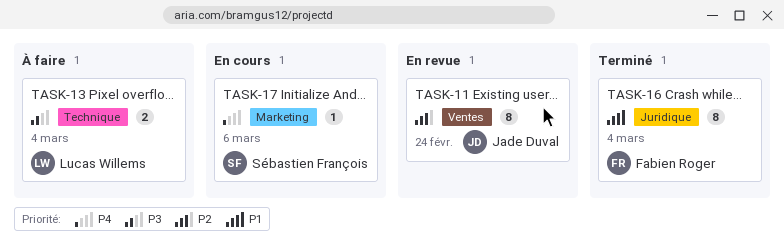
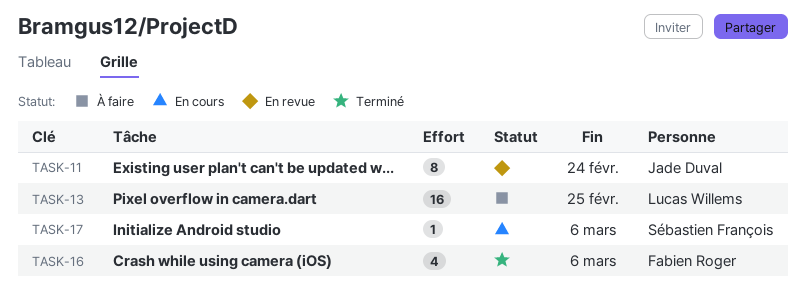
TASK-13, estimate: 2 -> 16
TASK-13, due: Mar 4 -> Feb 25
TASK-16, estimate: 8 -> 4
TASK-16, due: Mar 4 -> Mar 6

